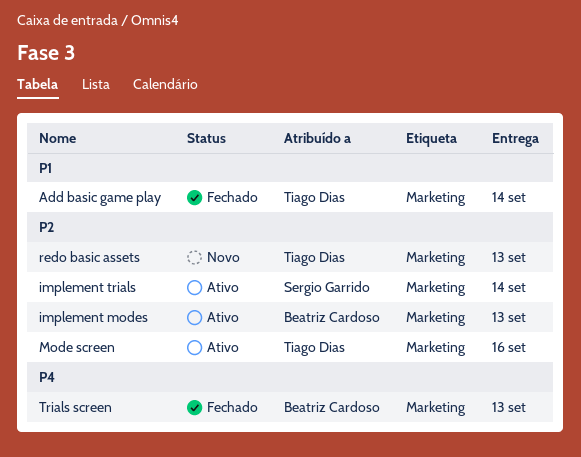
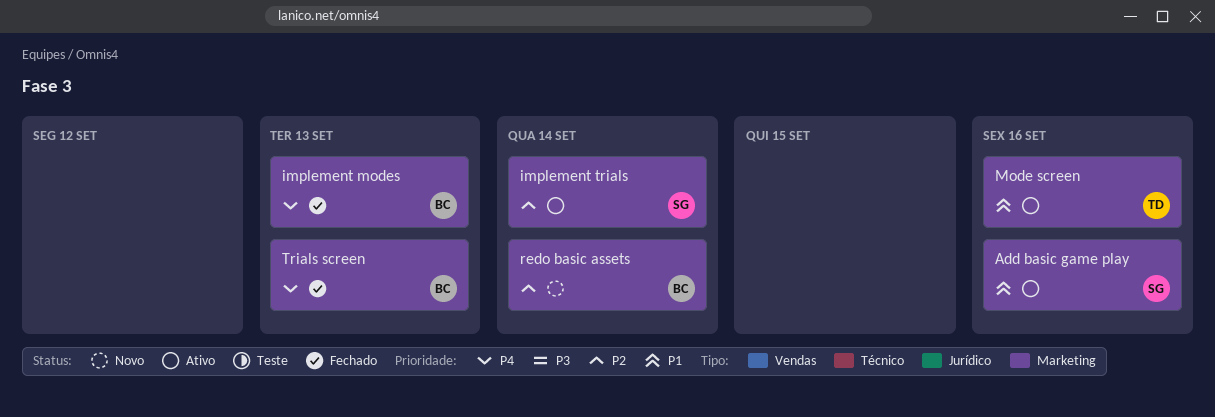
Add basic game play, status: Fechado -> Ativo
Add basic game play, owner: Tiago Dias -> Sergio Garrido
Add basic game play, due: Sep 14 -> Sep 16
implement modes, status: Ativo -> Fechado
implement modes, priority: P2 -> P4
Mode screen, priority: P2 -> P1
redo basic assets, owner: Tiago Dias -> Beatriz Cardoso
redo basic assets, due: Sep 13 -> Sep 14

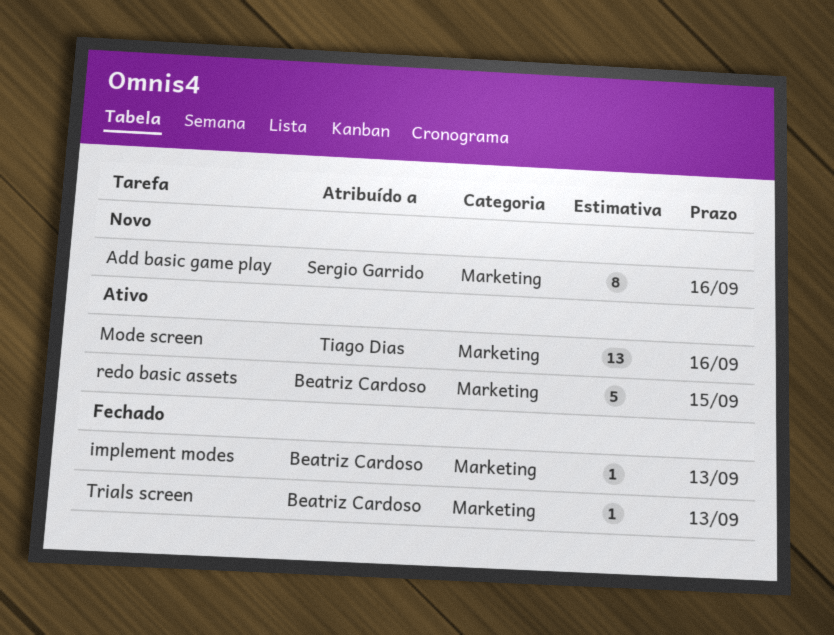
Add basic game play, status: Ativo -> Novo
implement trials: present -> none
redo basic assets, status: Novo -> Ativo
redo basic assets, due: Sep 14 -> Sep 15

